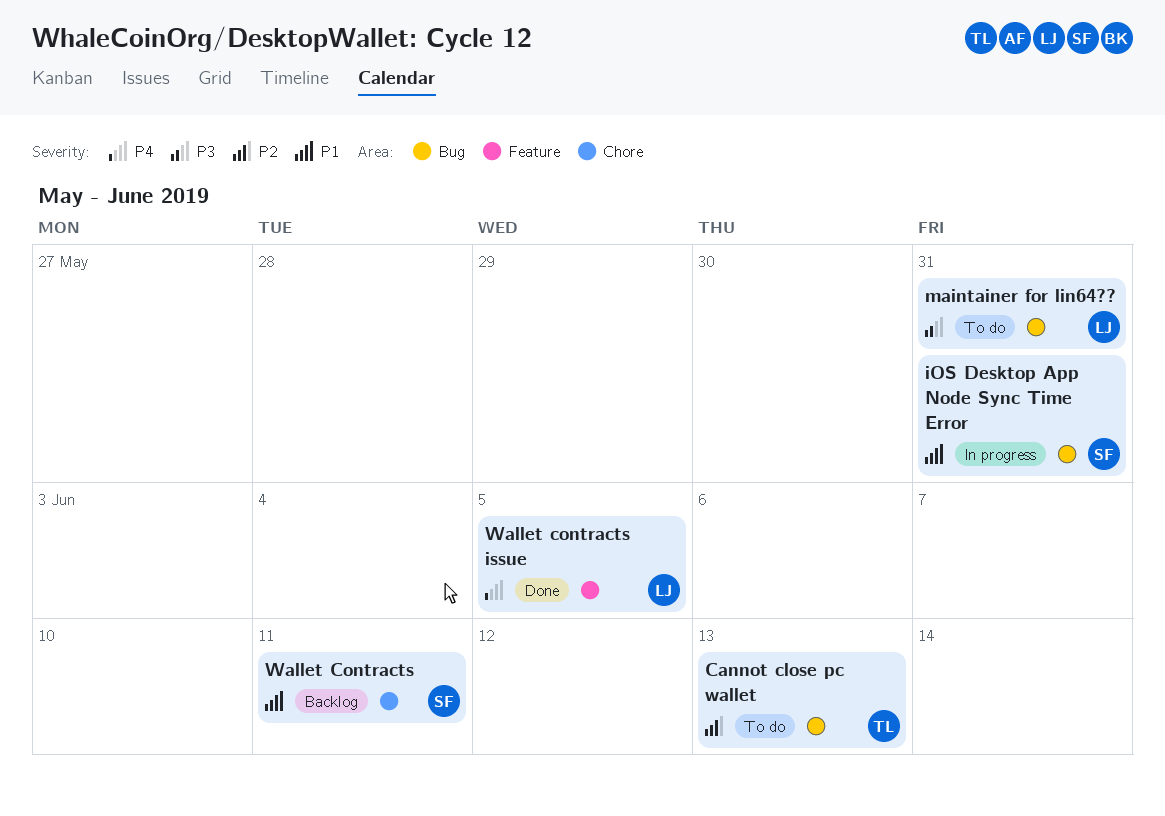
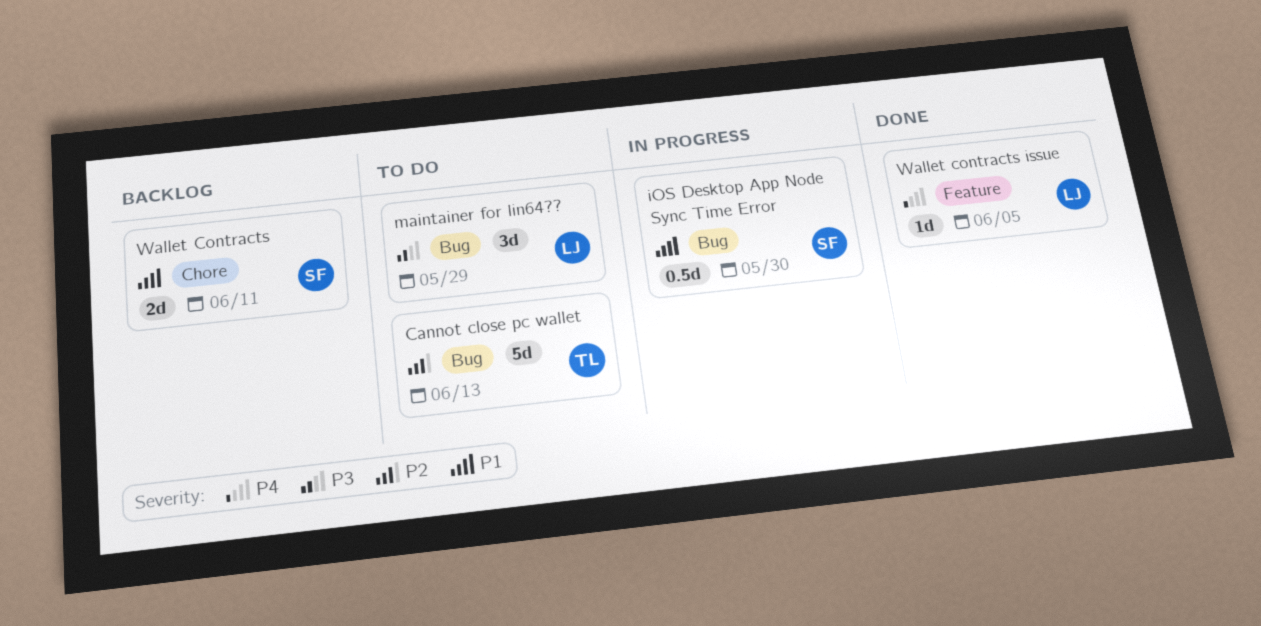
iOS Desktop App Node Sync Time Error, due: May 31 -> May 30
maintainer for lin64??, due: May 31 -> May 29

